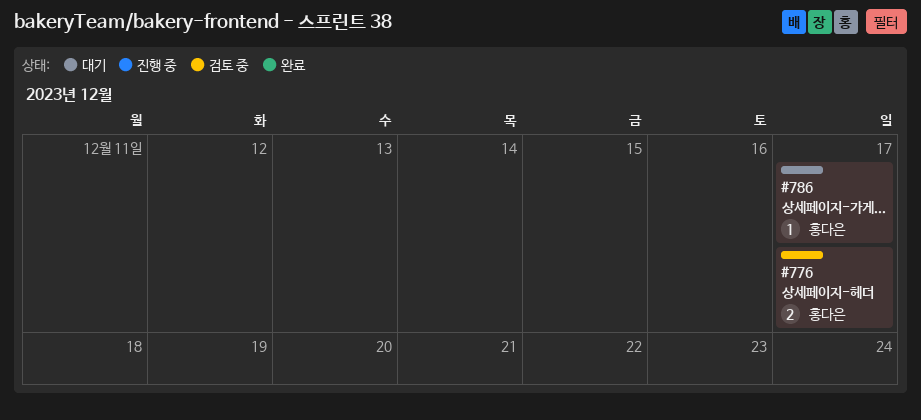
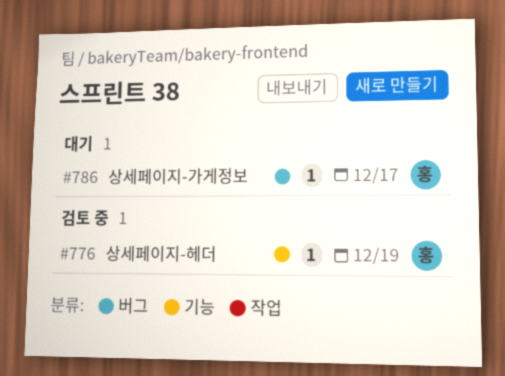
#776, estimate: 2 -> 1
#776, due: Dec 17 -> Dec 19

